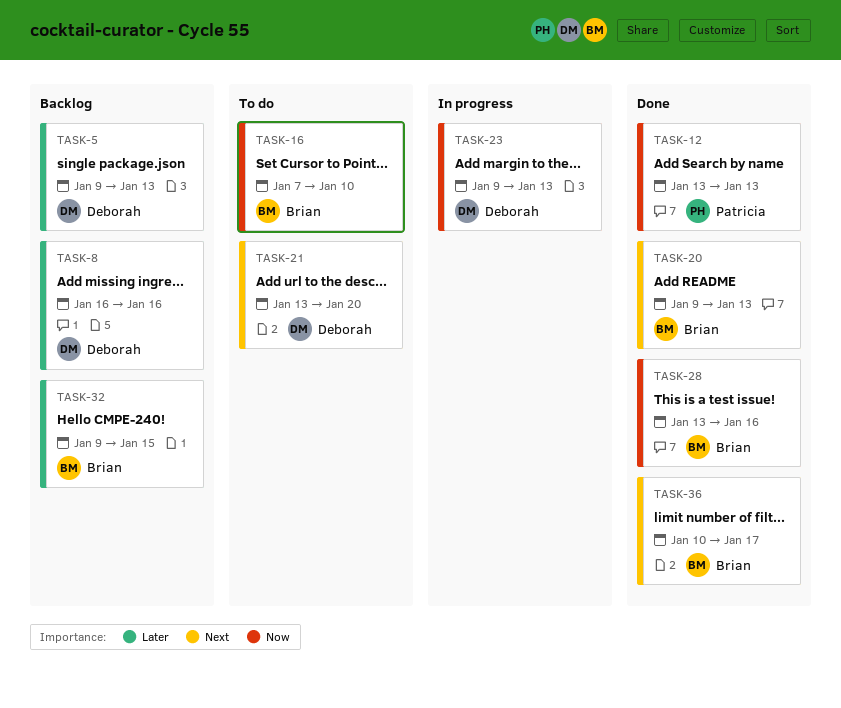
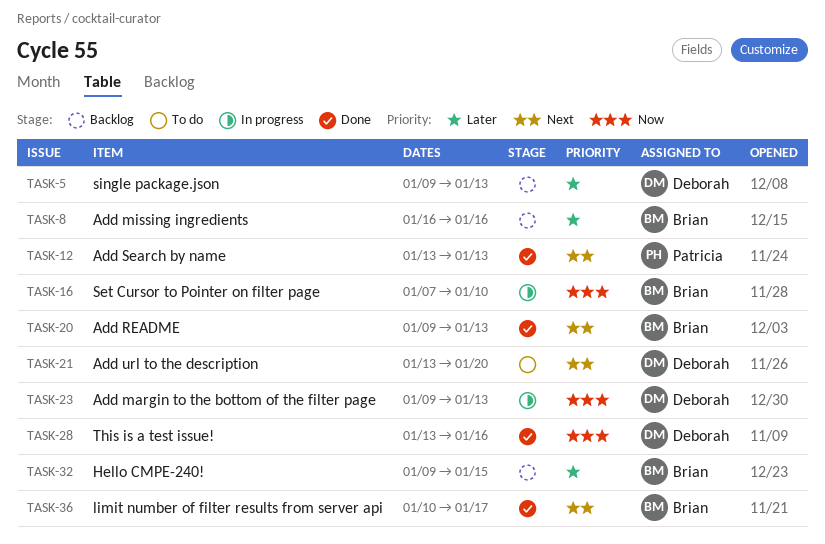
TASK-8, owner: Deborah -> Brian
TASK-12, priority: Now -> Next
TASK-16, status: To do -> In progress
TASK-28, owner: Brian -> Deborah

